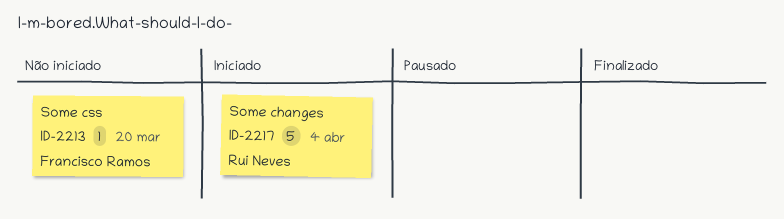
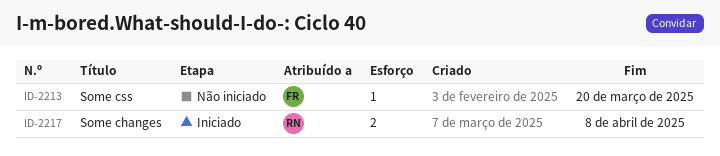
ID-2217, estimate: 5 -> 2
ID-2217, due: Apr 4 -> Apr 8

